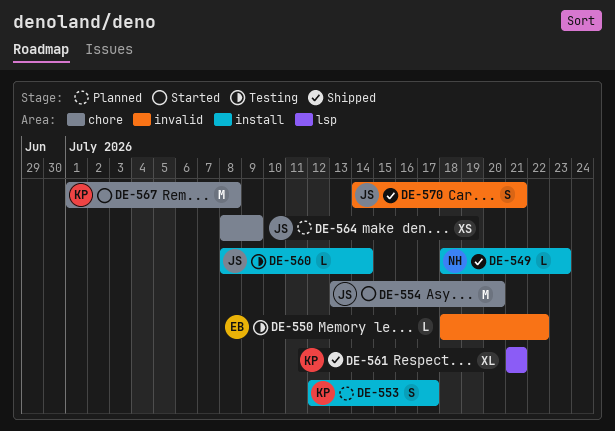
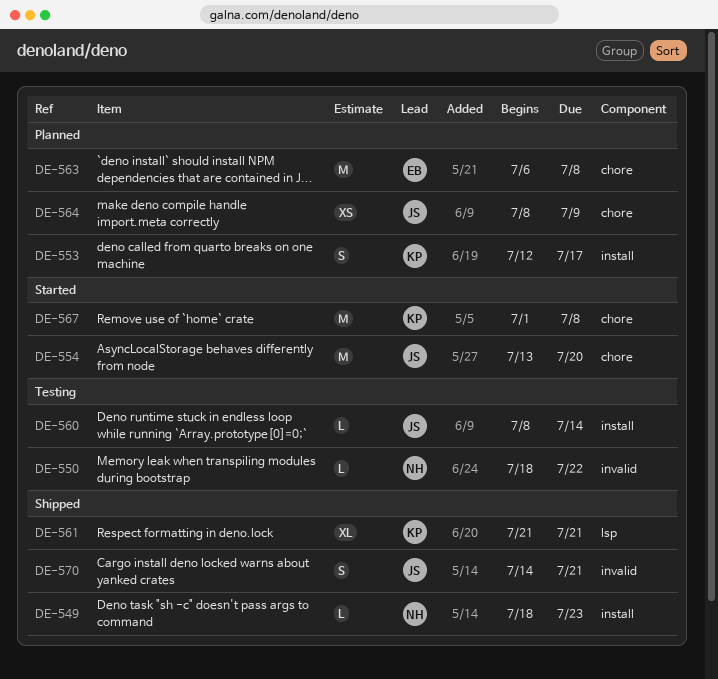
DE-550, owner: EB -> NH
DE-563: none -> present

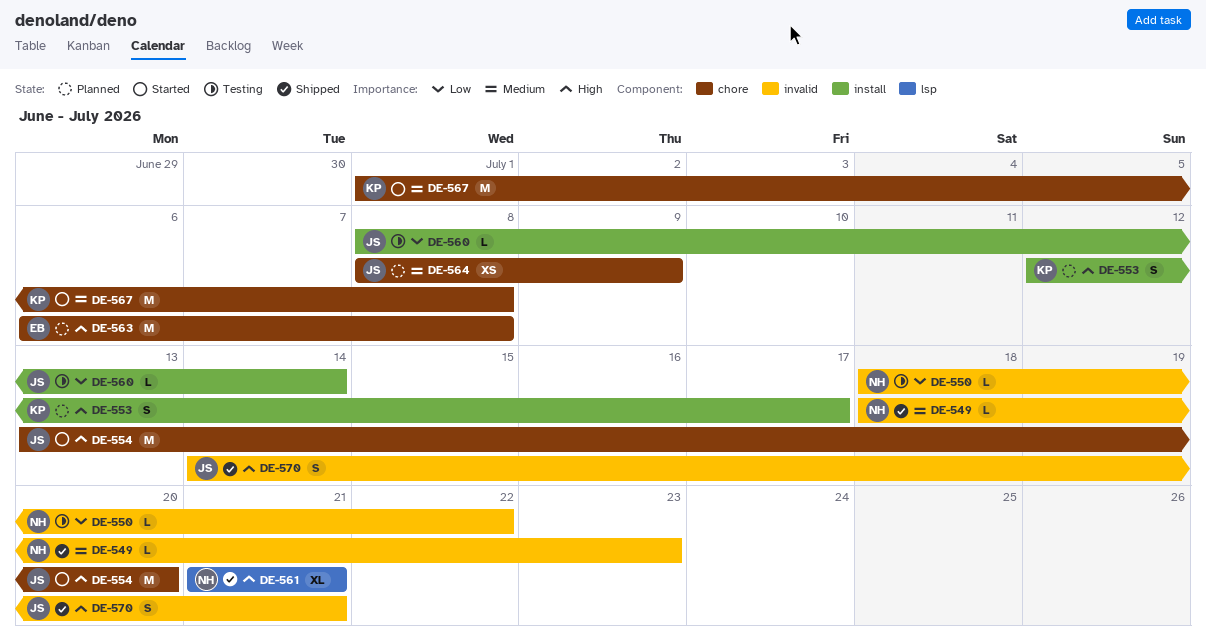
DE-549, label: install -> invalid
DE-561, owner: KP -> NH

